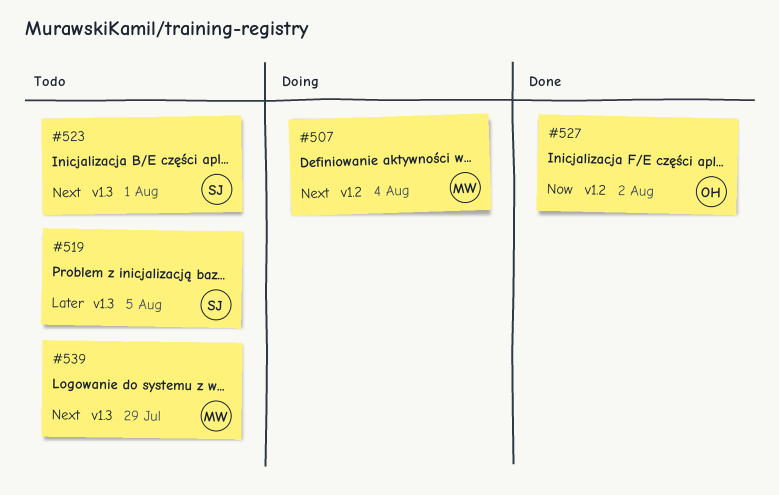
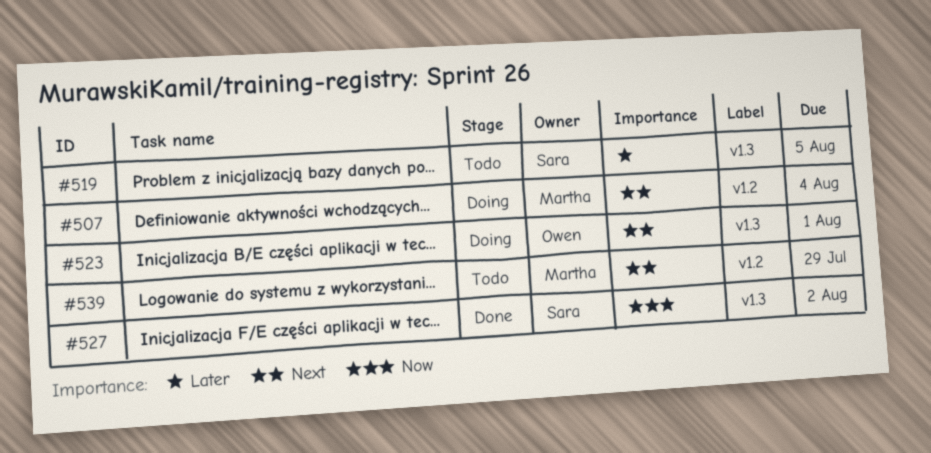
#523, status: Todo -> Doing
#523, owner: Sara -> Owen
#527, owner: Owen -> Sara
#527, label: v1.2 -> v1.3
#539, label: v1.3 -> v1.2

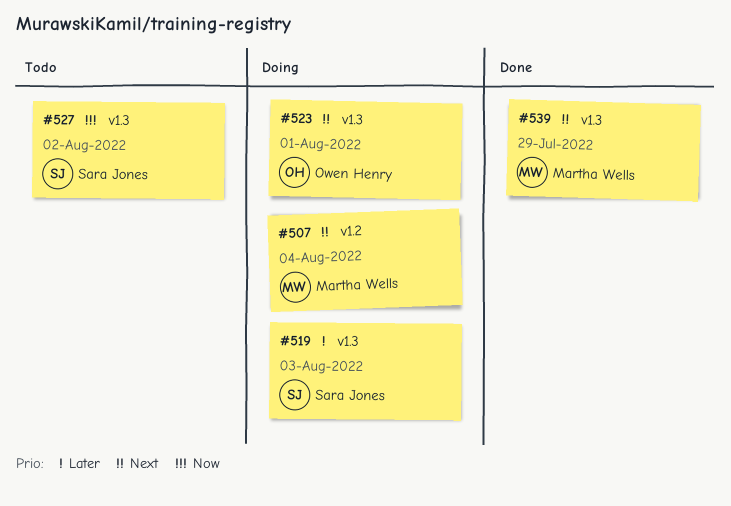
#519, status: Todo -> Doing
#519, due: Aug 5 -> Aug 3
#527, status: Done -> Todo
#539, status: Todo -> Done
#539, label: v1.2 -> v1.3

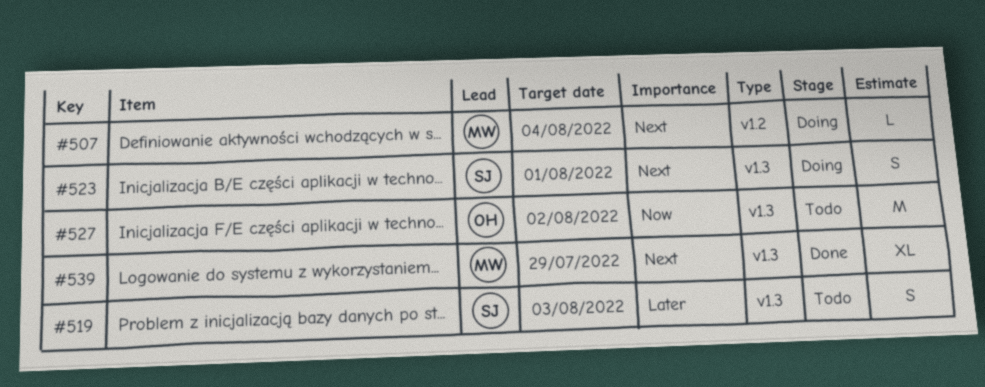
#519, status: Doing -> Todo
#523, owner: Owen Henry -> Sara Jones
#527, owner: Sara Jones -> Owen Henry

